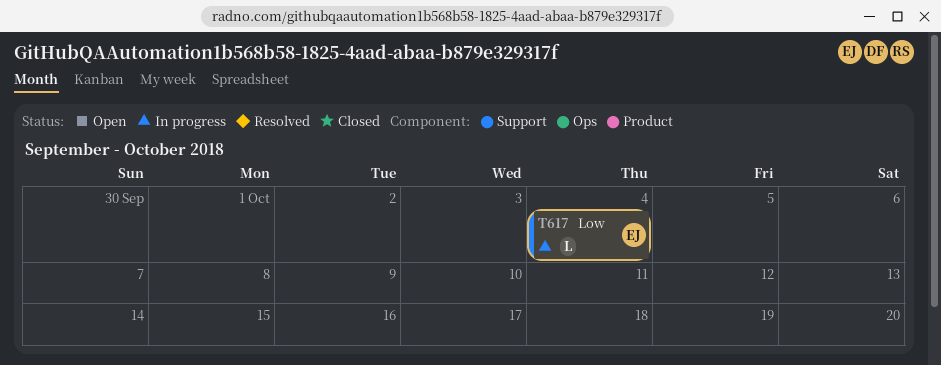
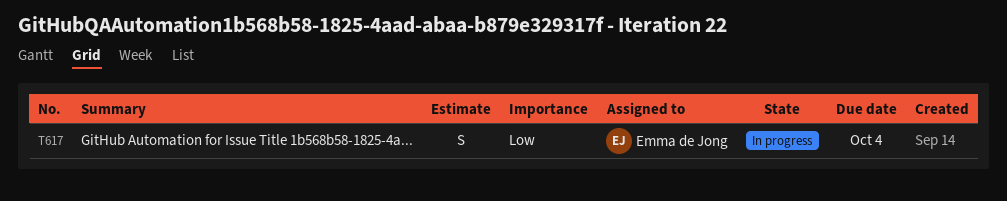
T617, estimate: L -> S

